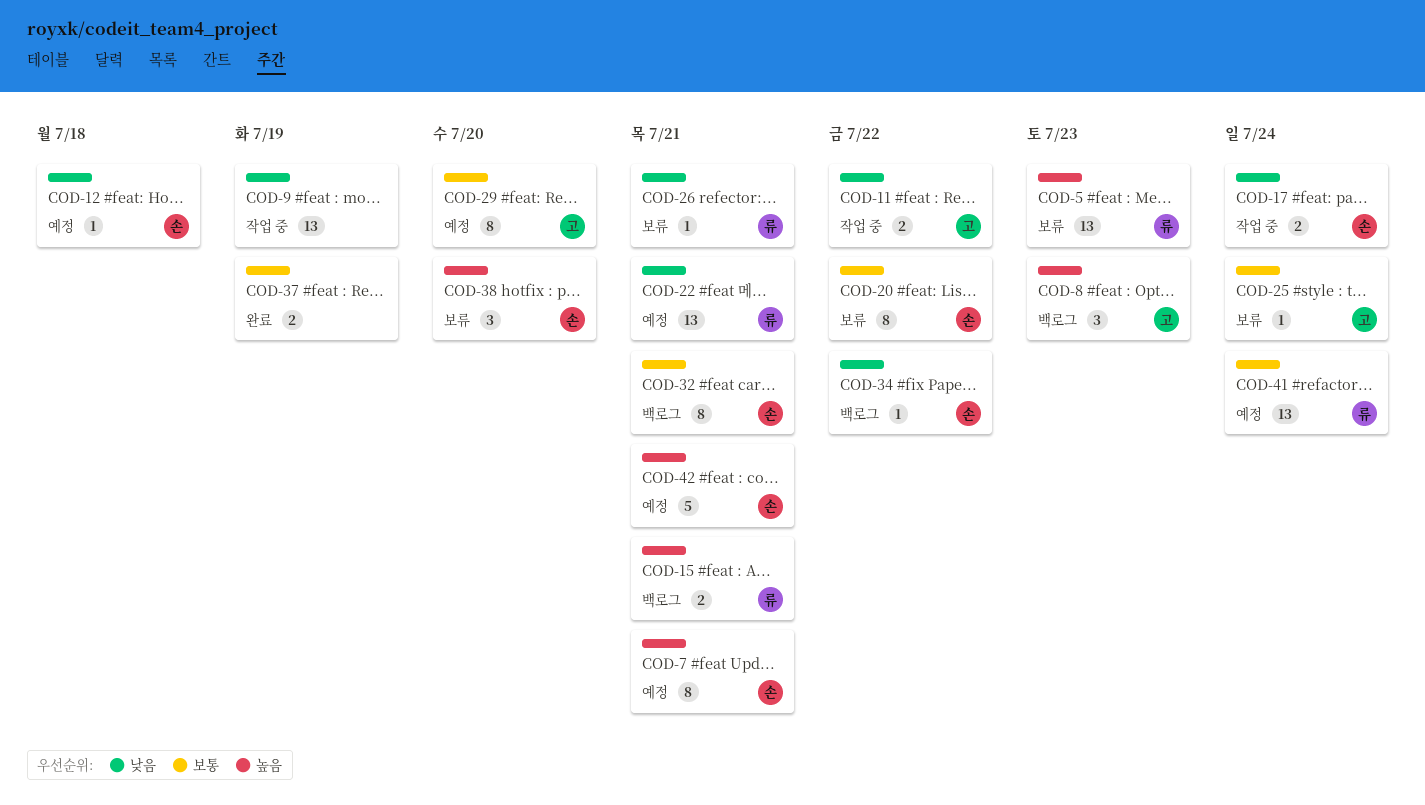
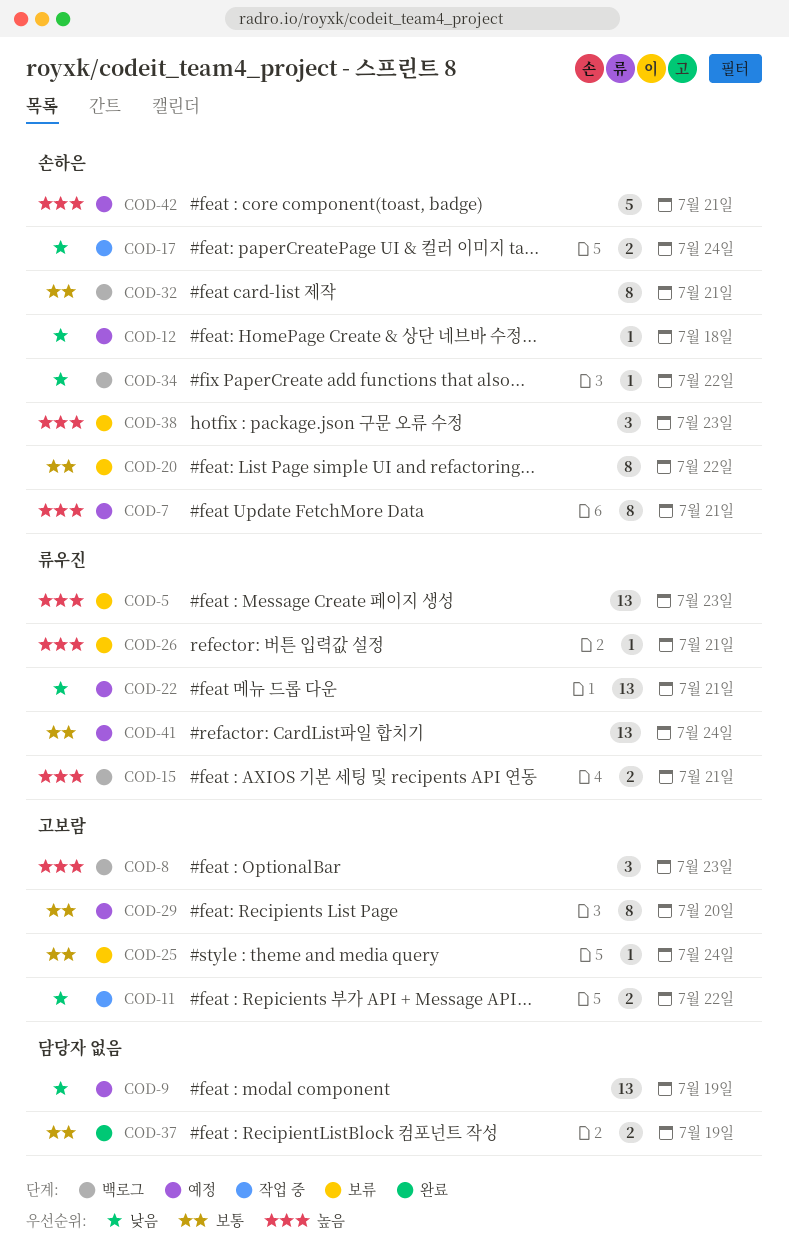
COD-9, status: 작업 중 -> 예정
COD-26, priority: 낮음 -> 높음
COD-38, due: Jul 20 -> Jul 23

